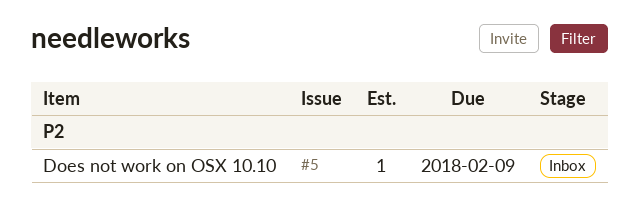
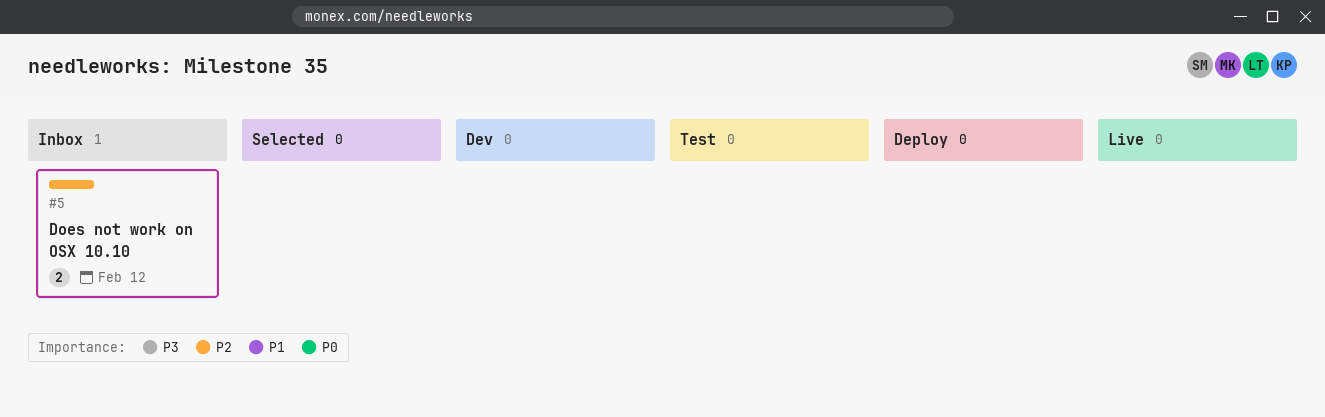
#5, estimate: 1 -> 2
#5, due: Feb 9 -> Feb 12

